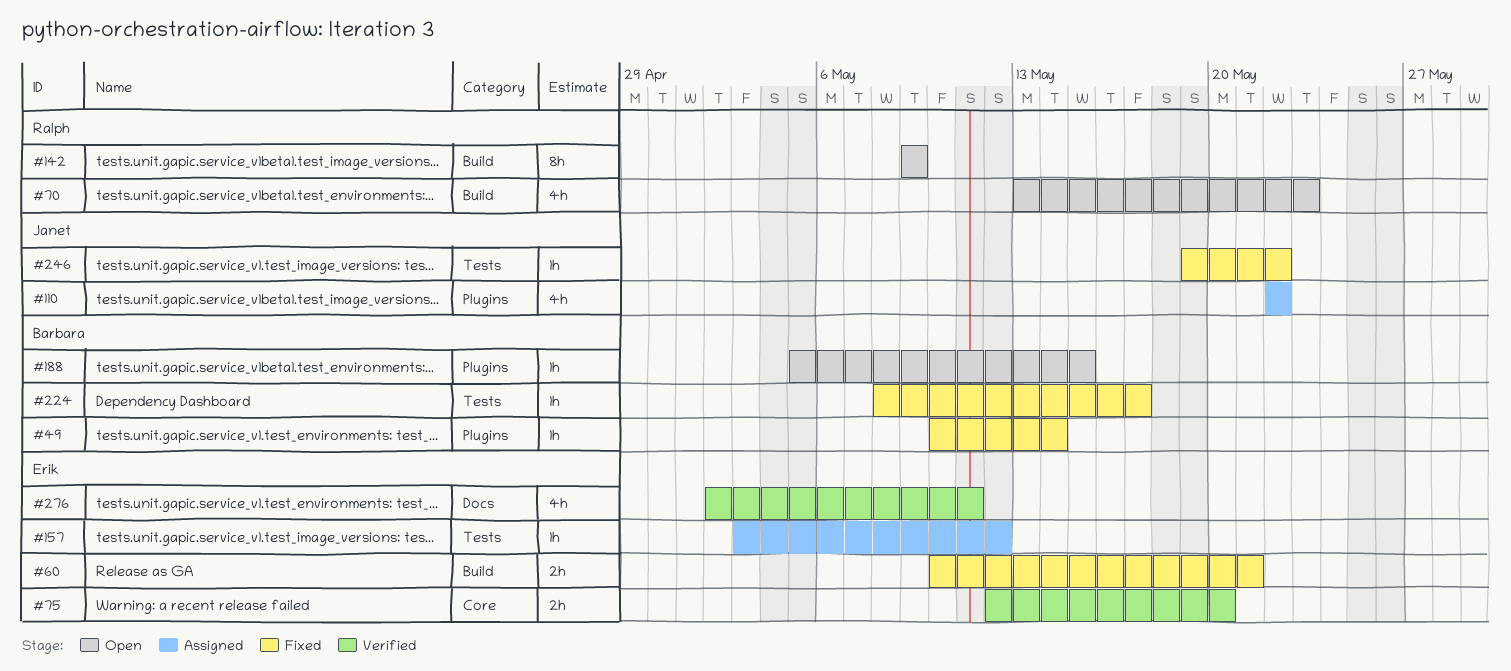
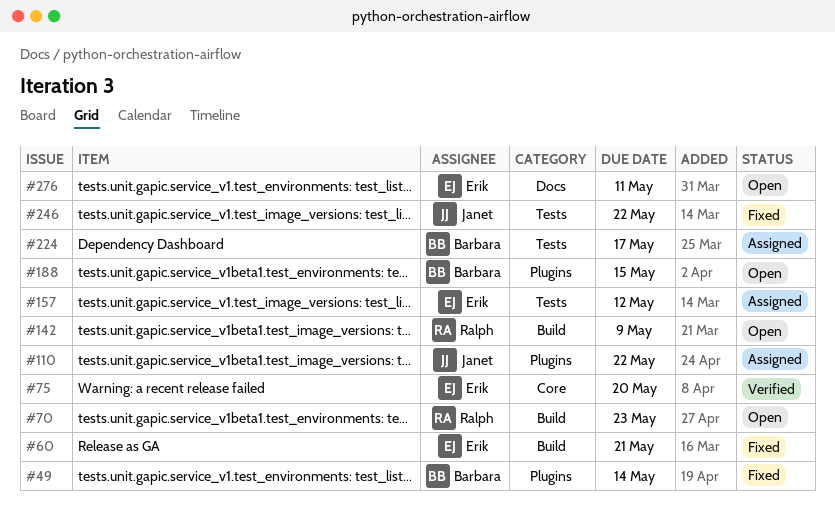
#224, status: Fixed -> Assigned
#276, status: Verified -> Open

